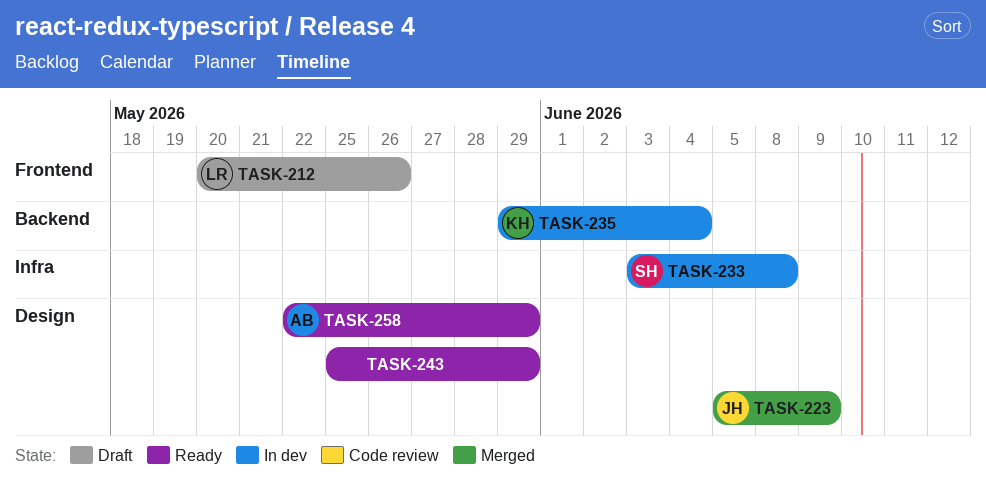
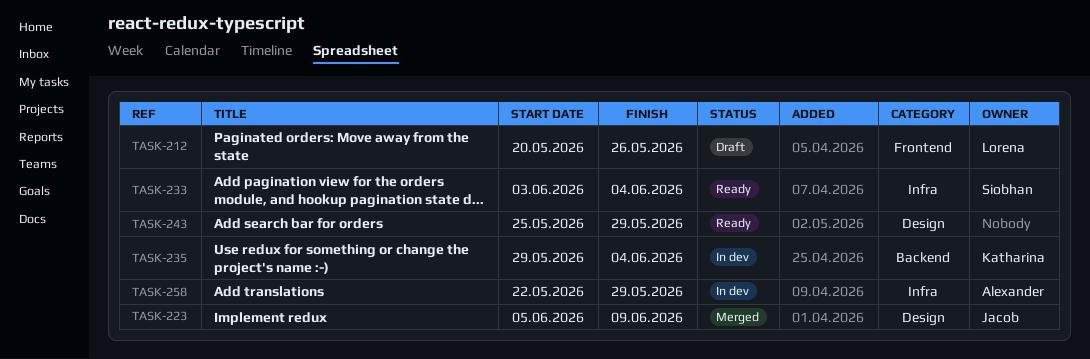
TASK-233, status: In dev -> Ready
TASK-233, due: Jun 8 -> Jun 4
TASK-258, status: Ready -> In dev
TASK-258, label: Design -> Infra

